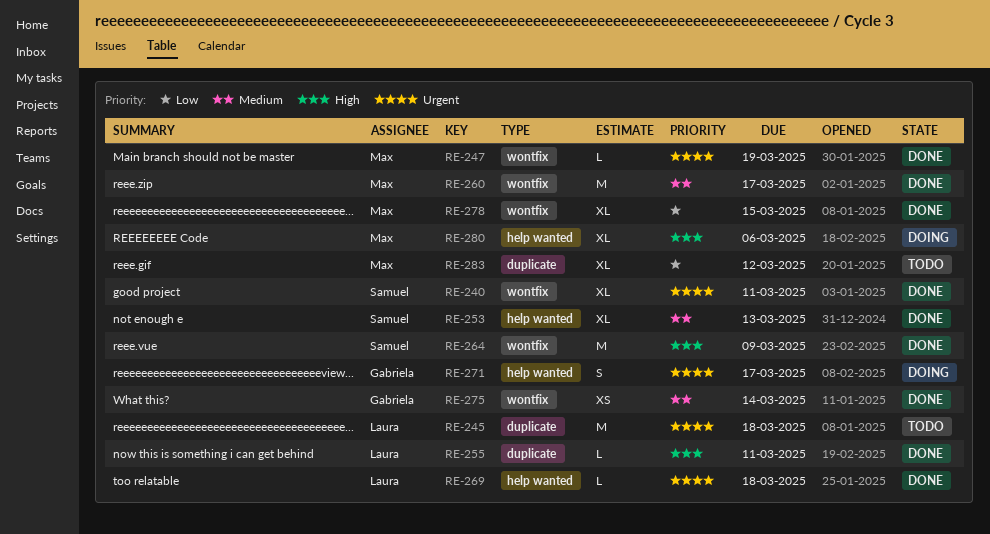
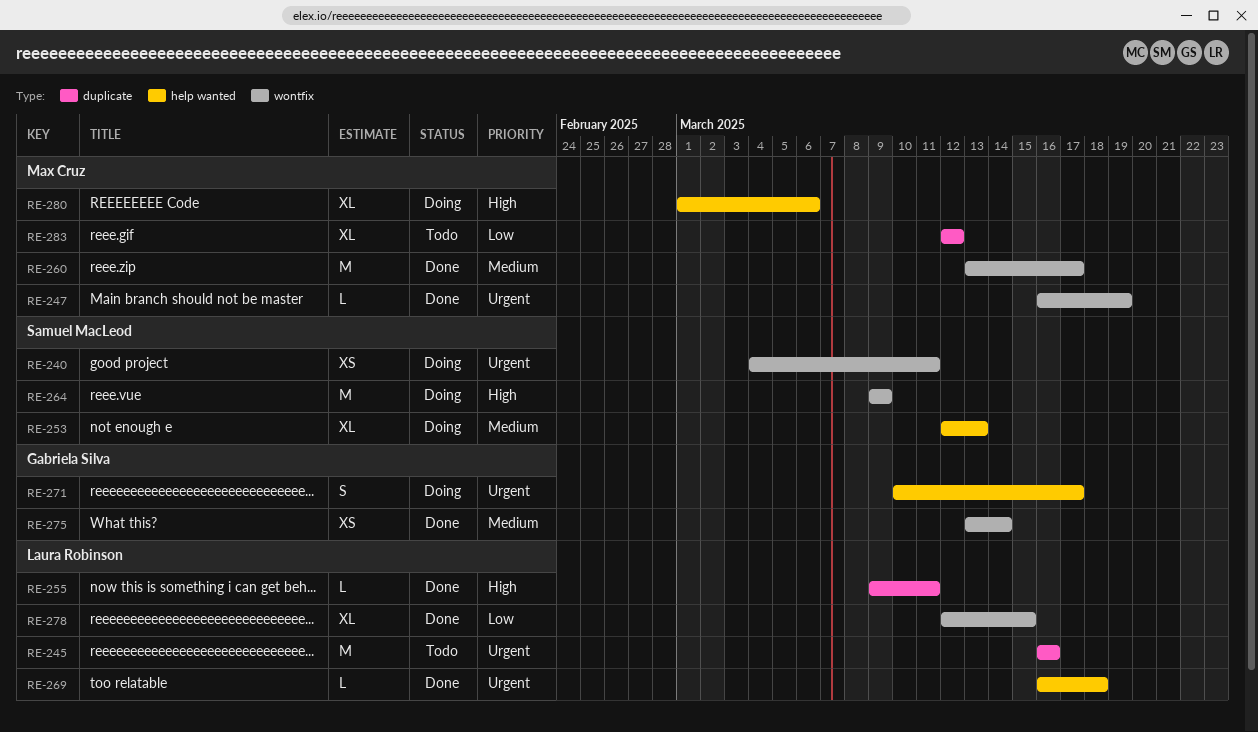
RE-240, status: Done -> Doing
RE-240, estimate: XL -> XS
RE-245, due: Mar 18 -> Mar 16
RE-253, status: Done -> Doing
RE-264, status: Done -> Doing
RE-278, owner: Max Cruz -> Laura Robinson

